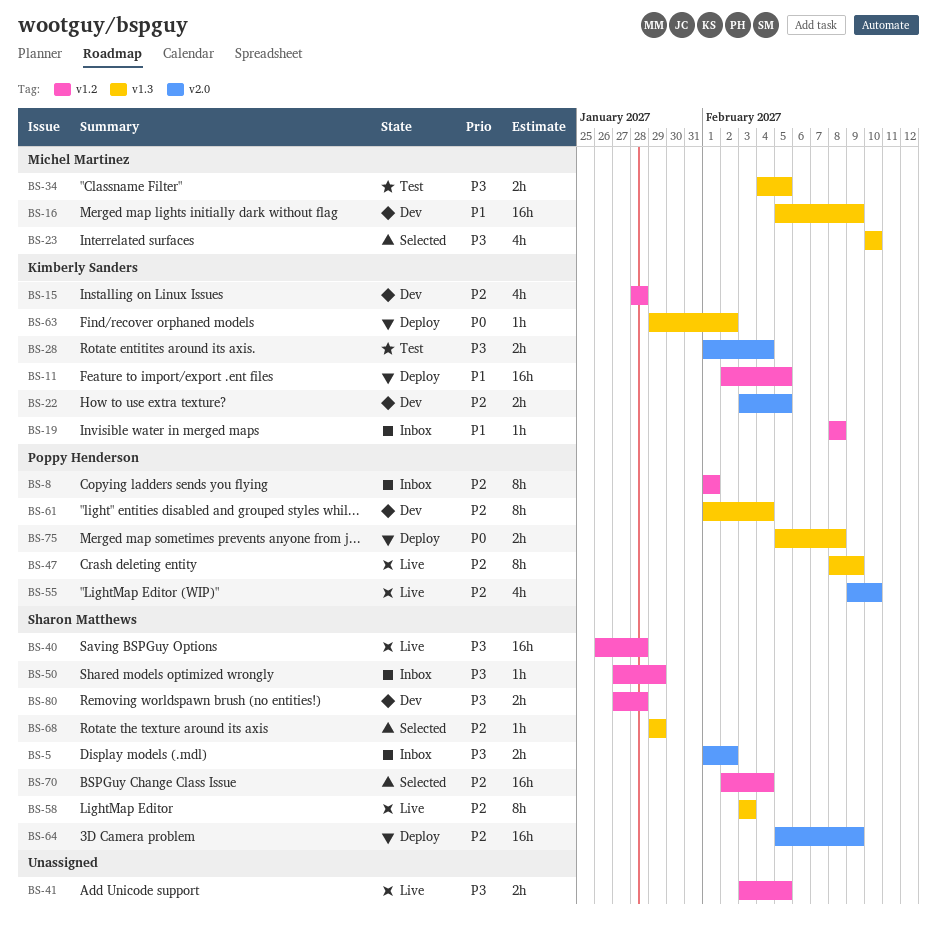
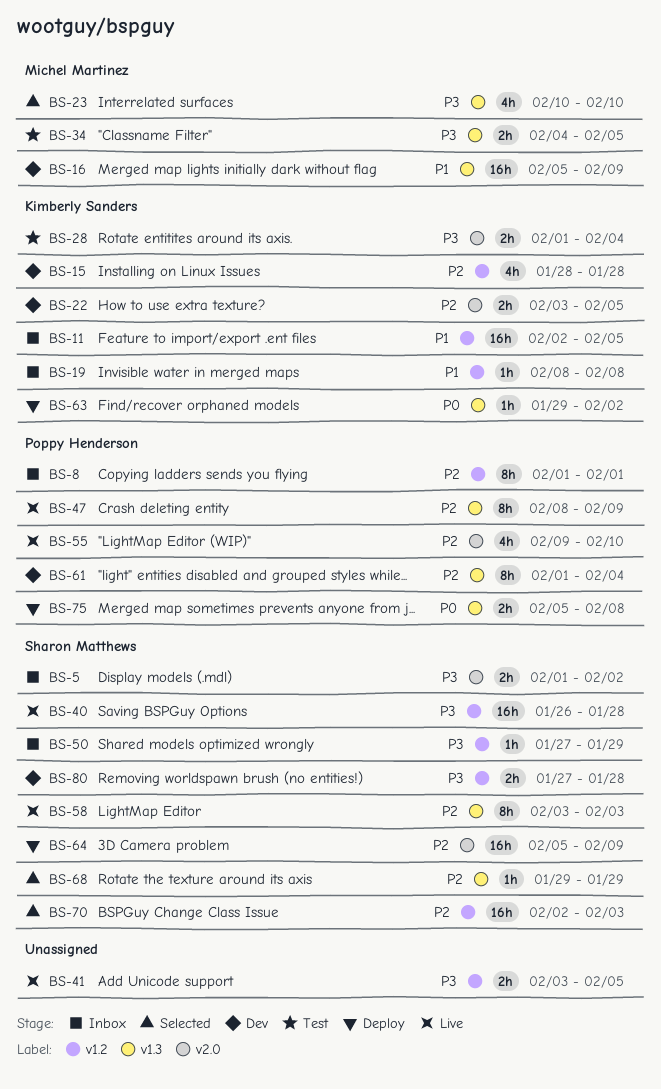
BS-11, status: Deploy -> Inbox
BS-70, due: Feb 4 -> Feb 3

